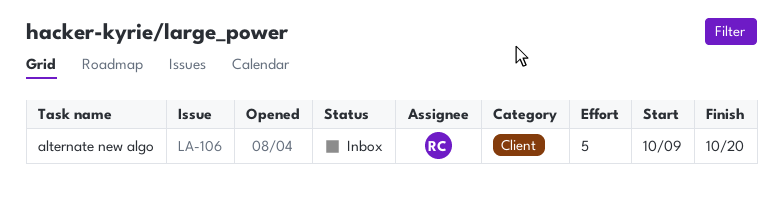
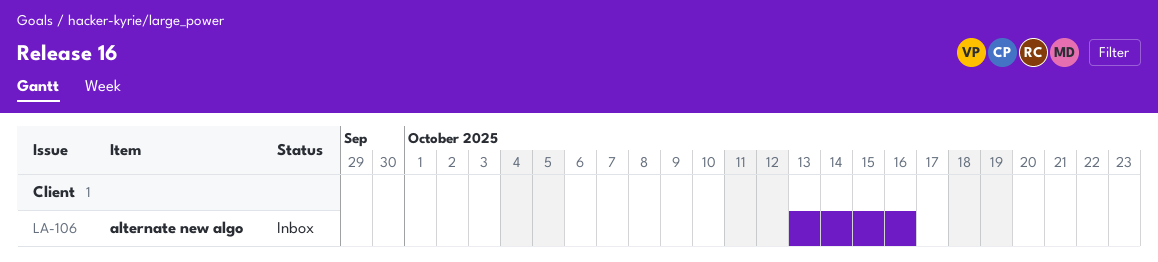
LA-106, start: Oct 9 -> Oct 13
LA-106, due: Oct 20 -> Oct 16

